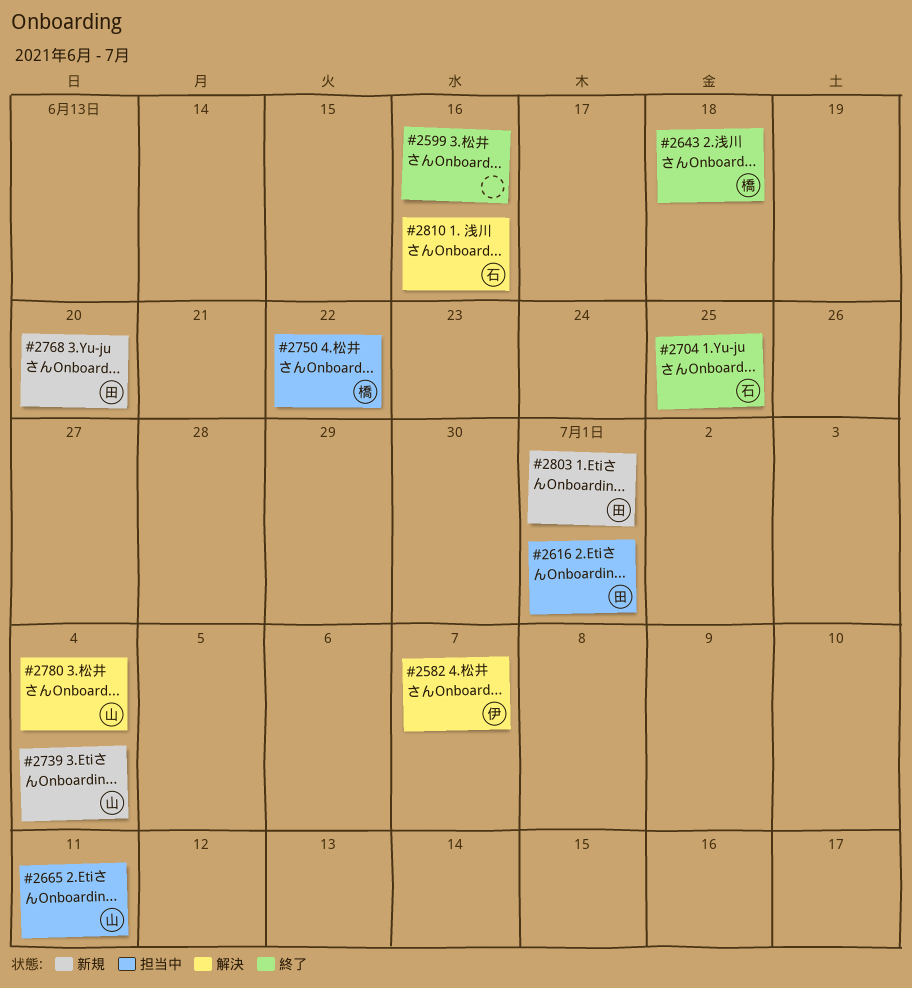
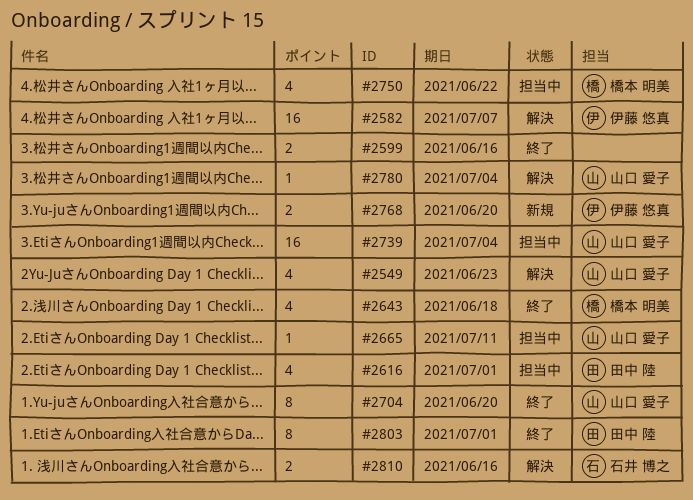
#2549: none -> present
#2704, owner: 石井 博之 -> 山口 愛子
#2704, due: Jun 25 -> Jun 20
#2739, status: 新規 -> 担当中
#2768, owner: 田中 陸 -> 伊藤 悠真
#2803, status: 新規 -> 終了

